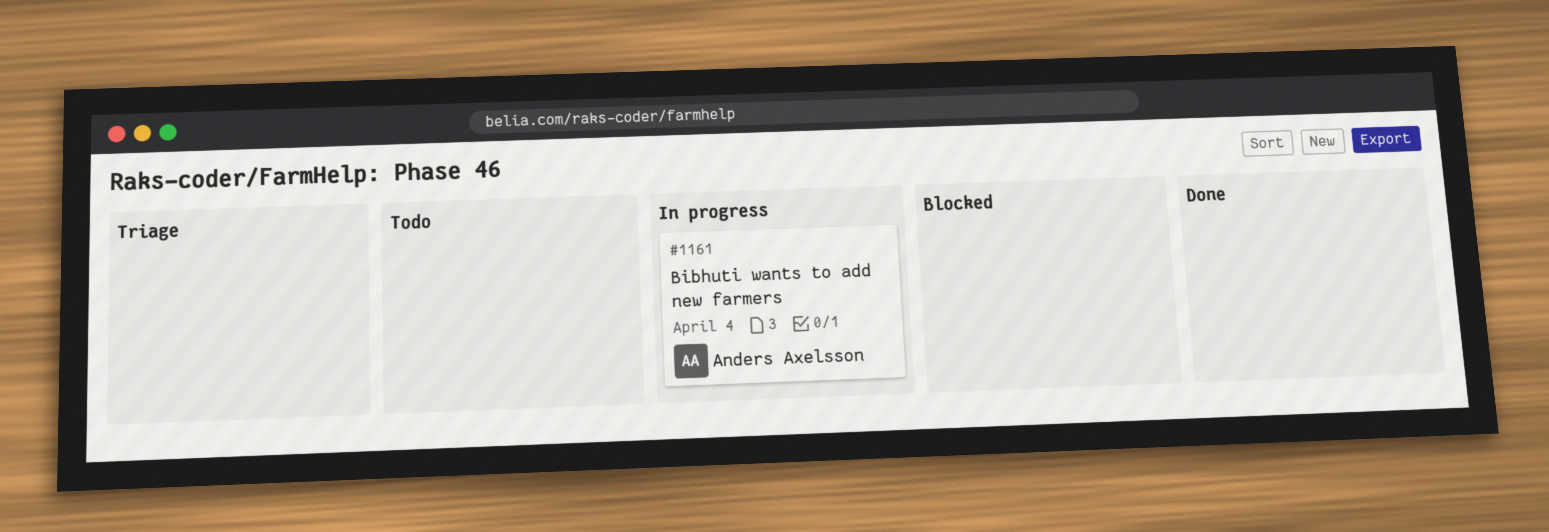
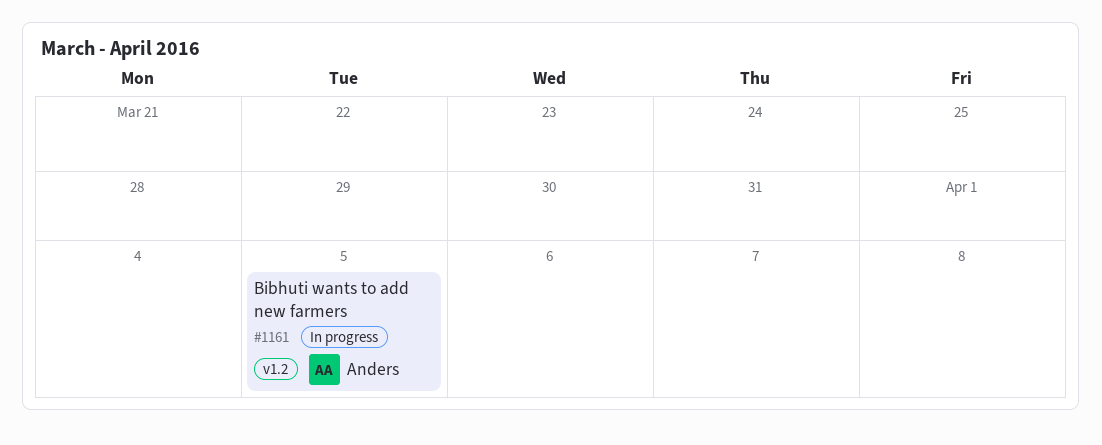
#1161, due: Apr 4 -> Apr 5

